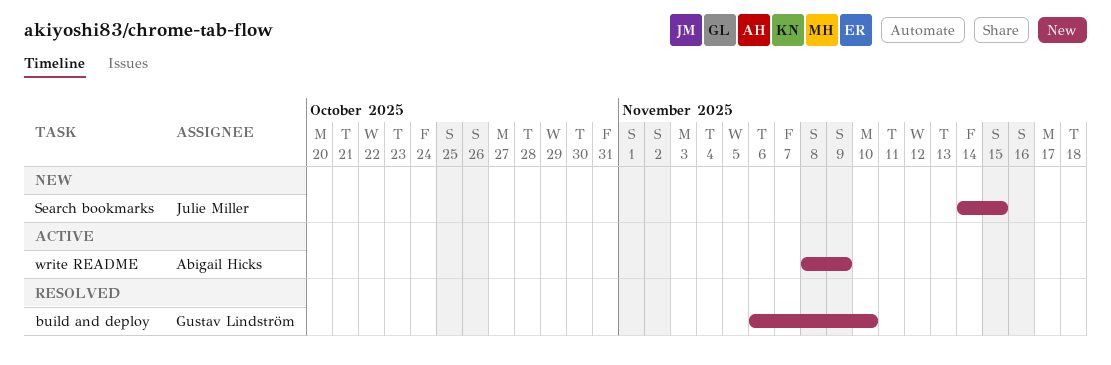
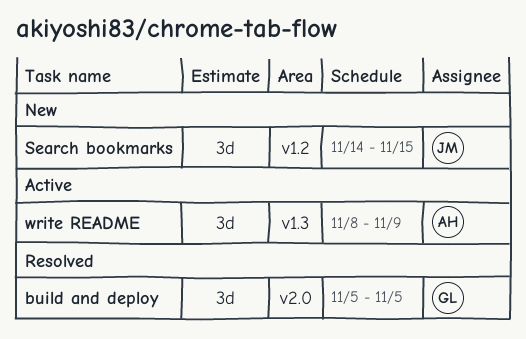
build and deploy, start: Nov 6 -> Nov 5
build and deploy, due: Nov 10 -> Nov 5

